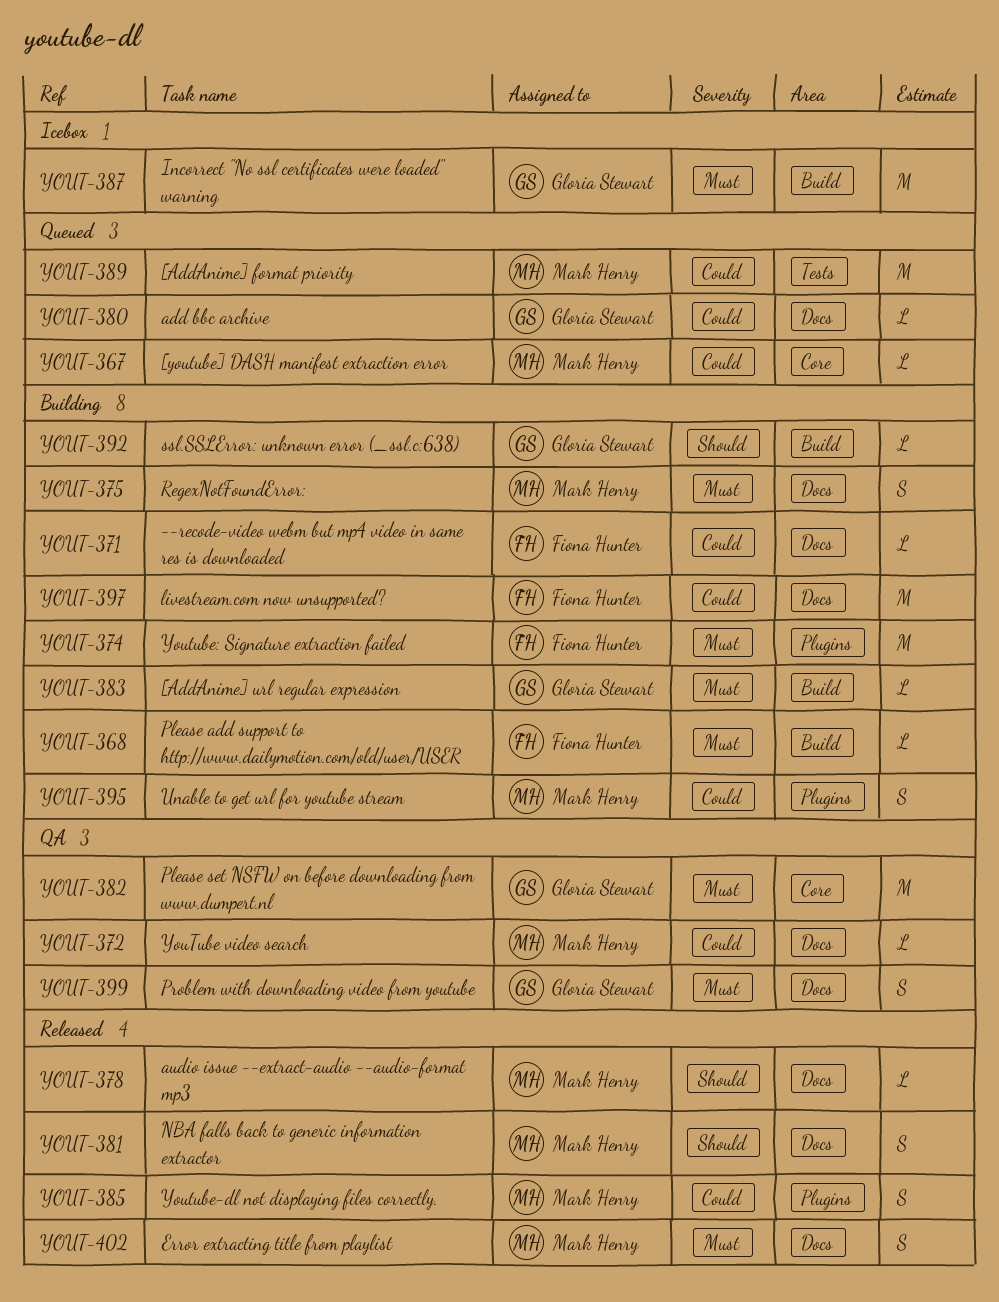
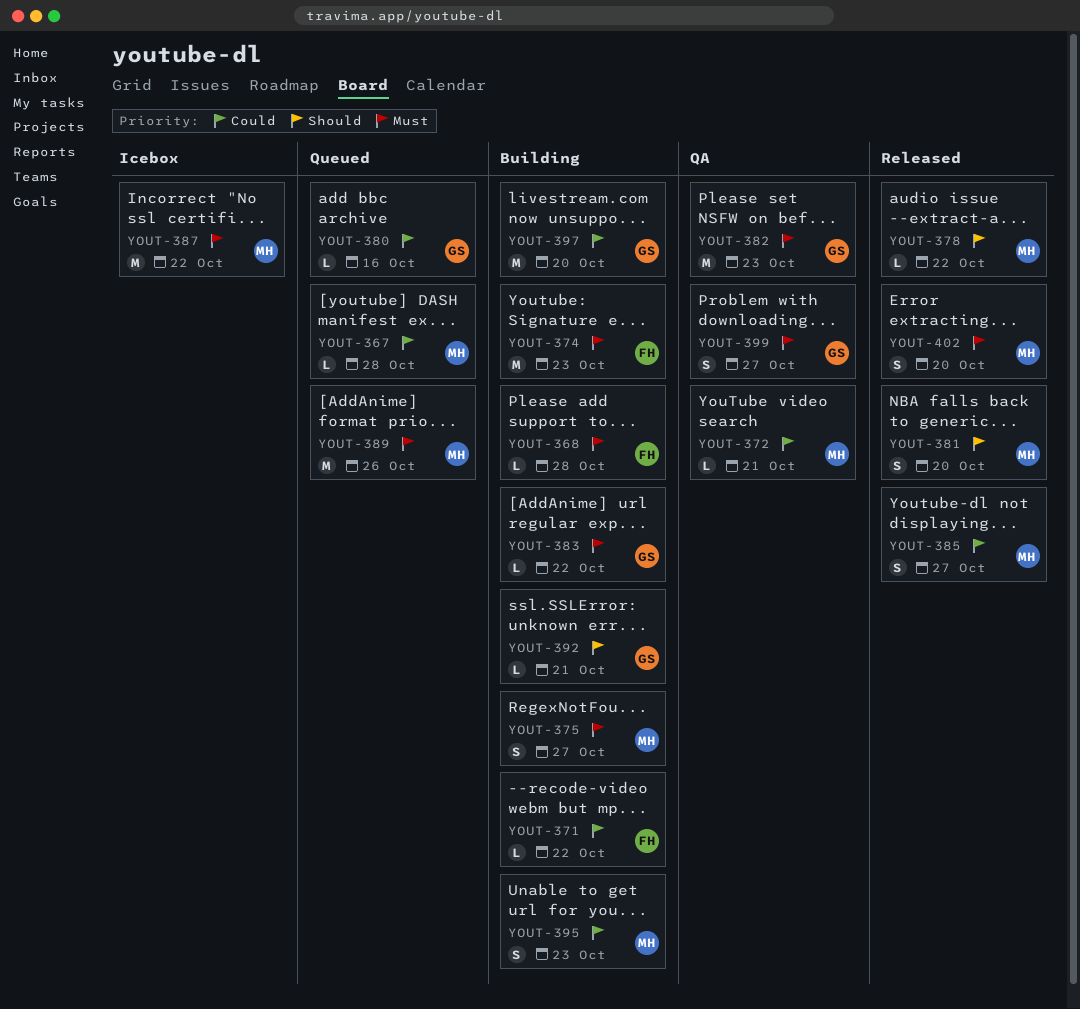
YOUT-387, owner: Gloria Stewart -> Mark Henry
YOUT-389, priority: Could -> Must
YOUT-397, owner: Fiona Hunter -> Gloria Stewart

